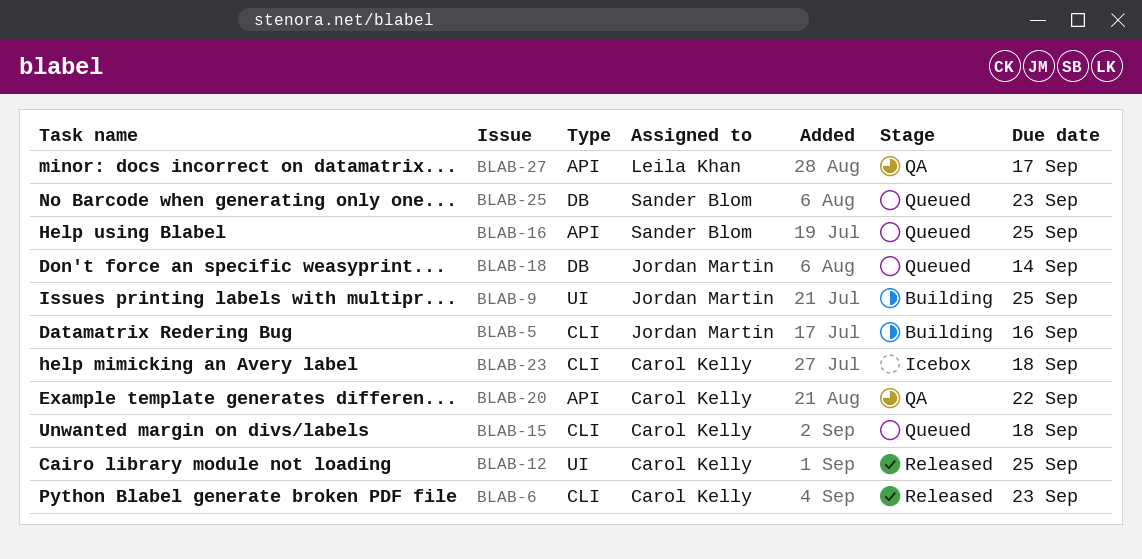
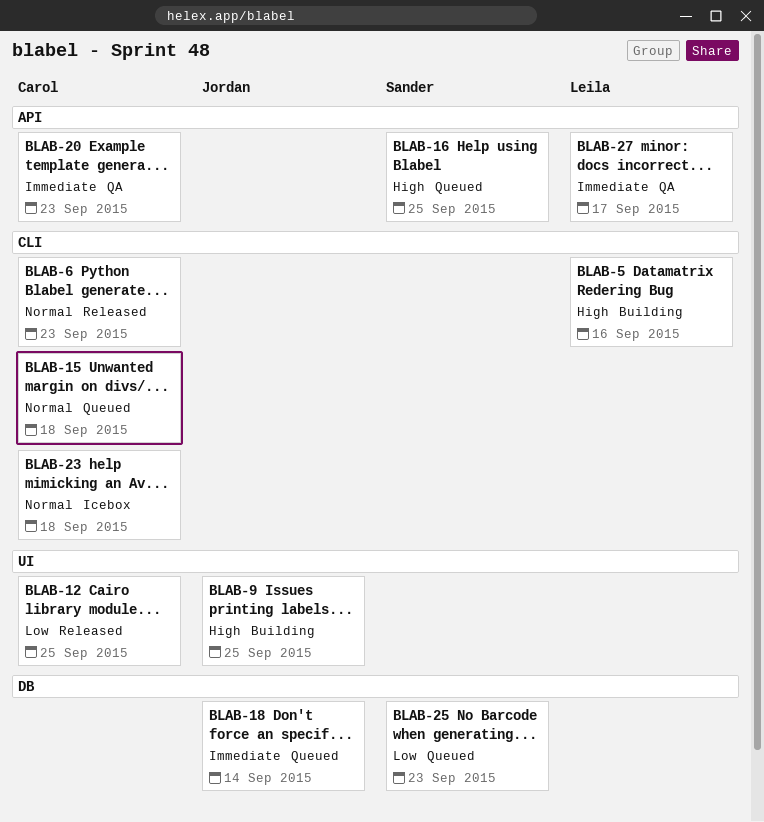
BLAB-5, owner: Jordan Martin -> Leila Khan
BLAB-20, due: Sep 22 -> Sep 23

